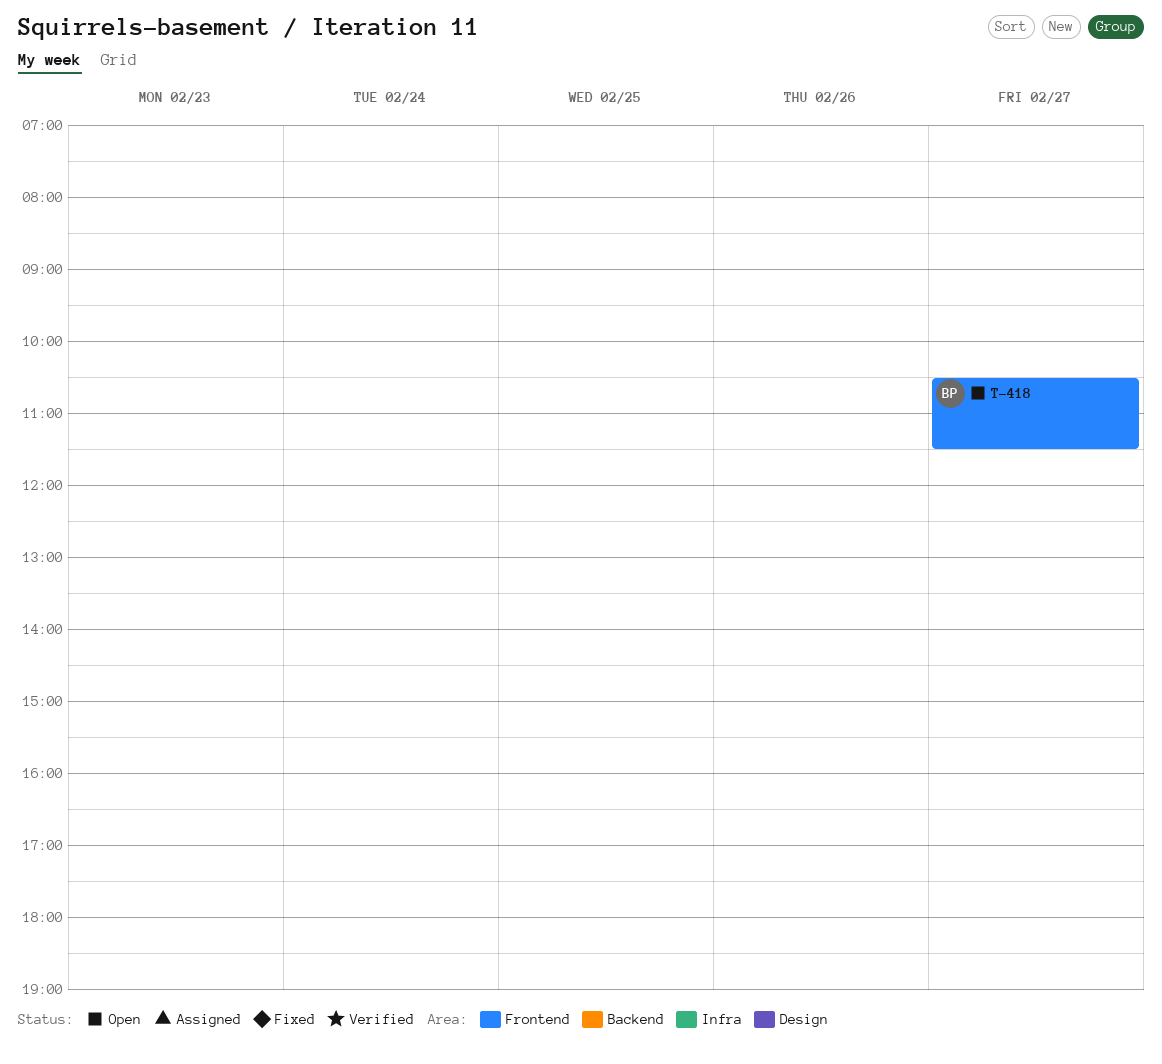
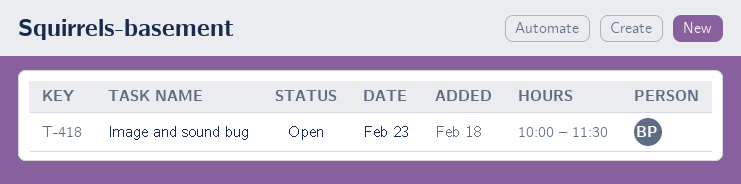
T-418, day: Feb 27 -> Feb 23
T-418, begins: 10:30 -> 10:00

